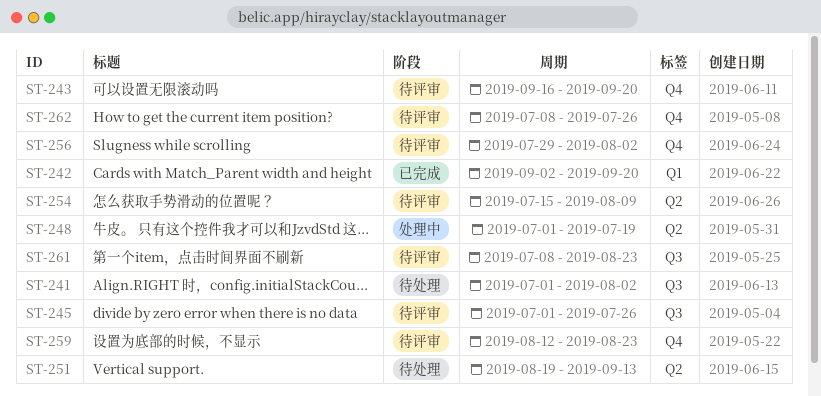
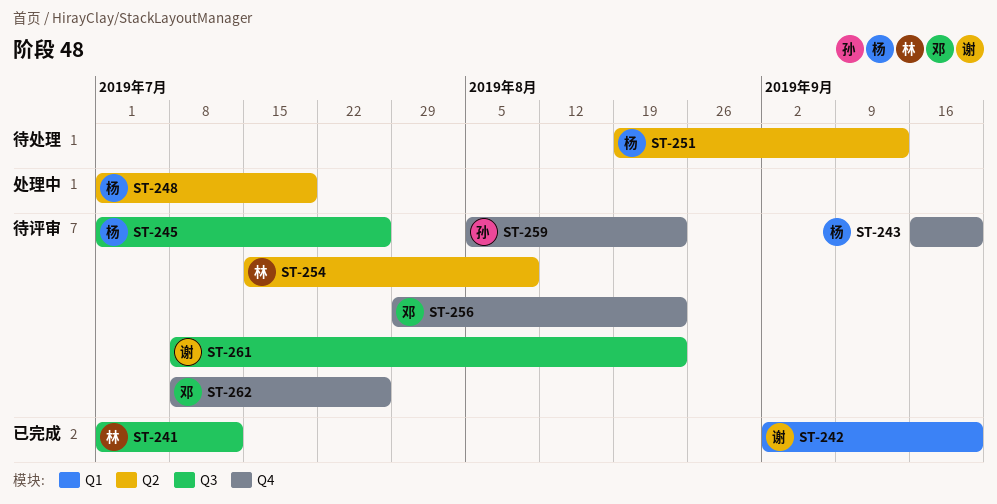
ST-241, status: 待处理 -> 已完成
ST-241, due: Aug 2 -> Jul 12
ST-256, due: Aug 2 -> Aug 23
ST-259, start: Aug 12 -> Aug 5

